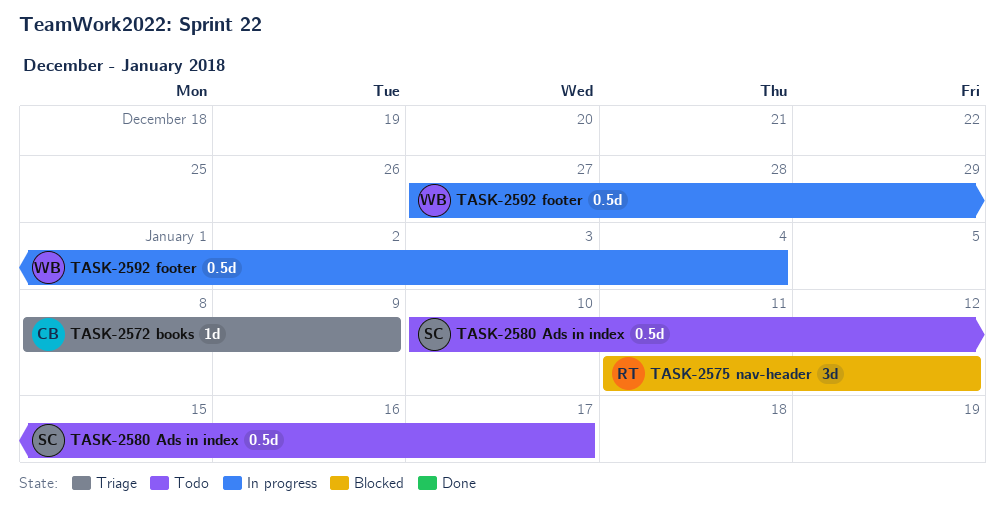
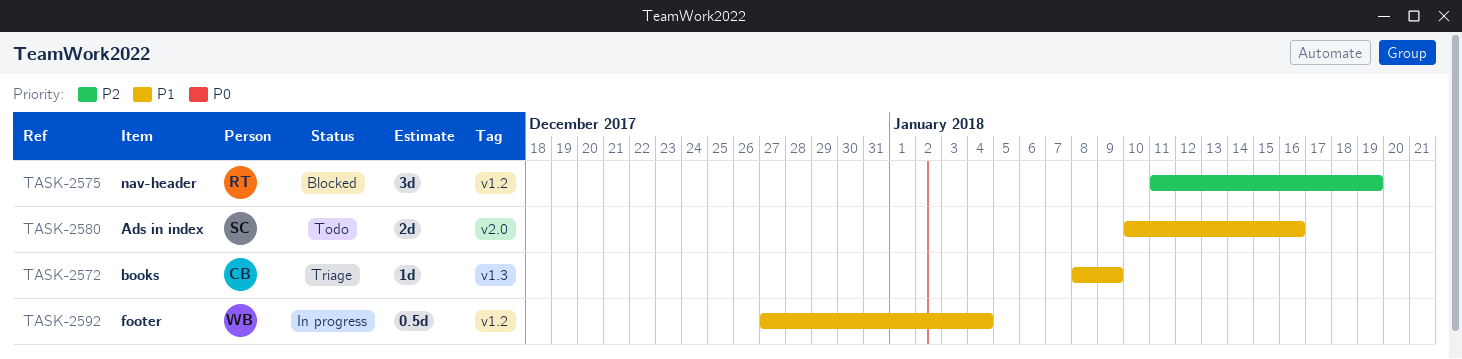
TASK-2575, due: Jan 12 -> Jan 19
TASK-2580, estimate: 0.5d -> 2d
TASK-2580, due: Jan 17 -> Jan 16

